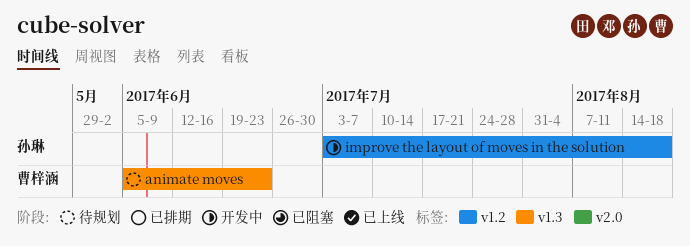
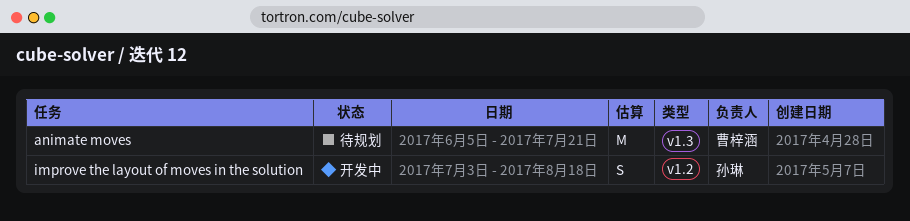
animate moves, due: Jun 23 -> Jul 21

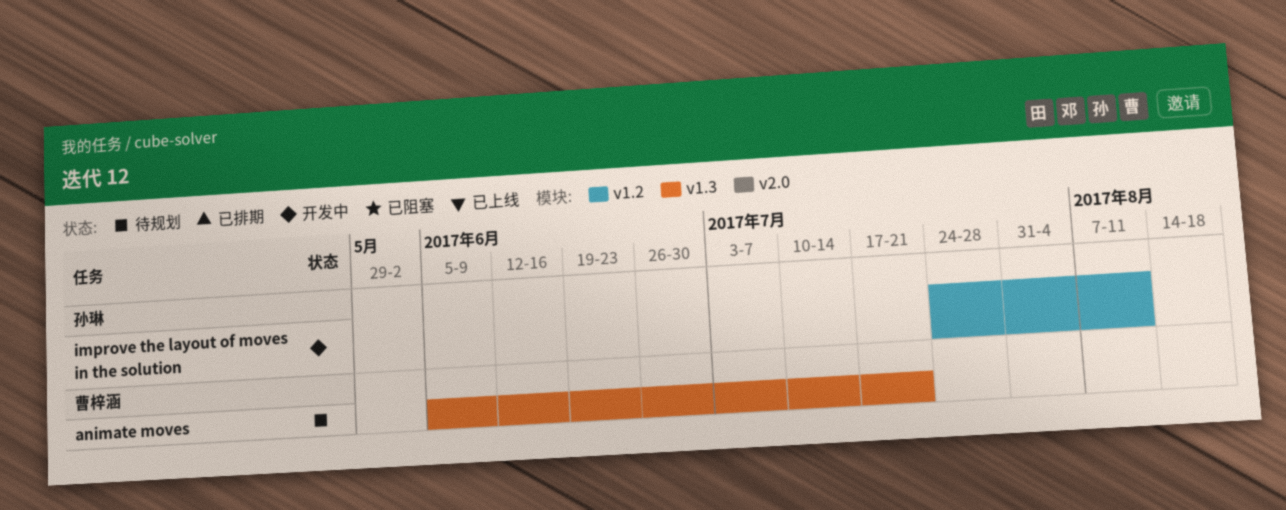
improve the layout of moves in the solution, start: Jul 3 -> Jul 24
improve the layout of moves in the solution, due: Aug 18 -> Aug 11

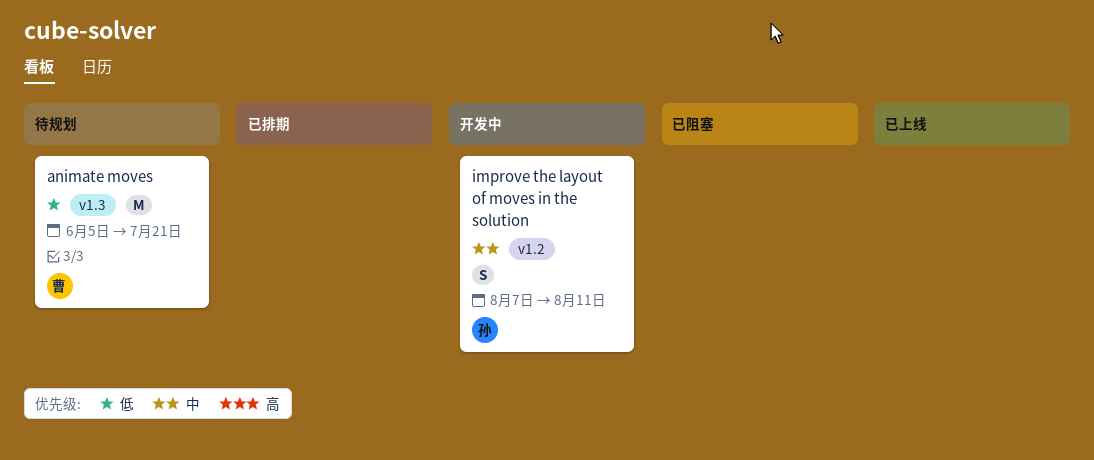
improve the layout of moves in the solution, start: Jul 24 -> Aug 7

